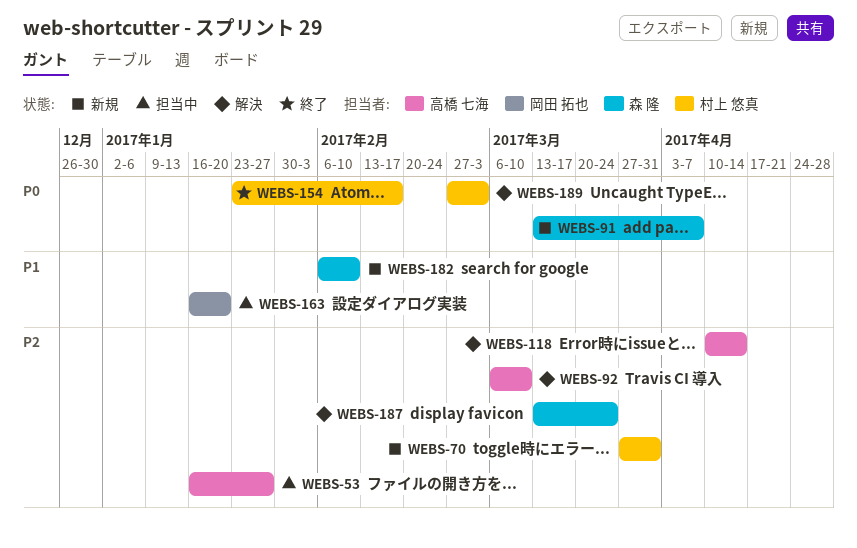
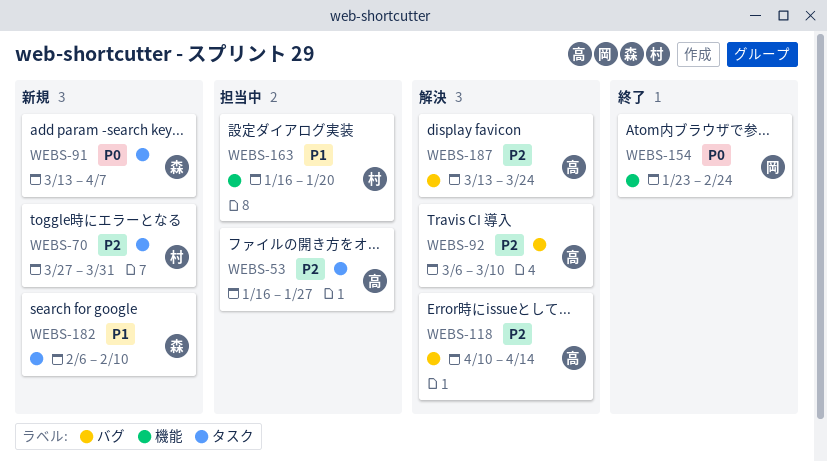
WEBS-154, owner: 村上 悠真 -> 岡田 拓也
WEBS-154, due: Feb 17 -> Feb 24
WEBS-163, owner: 岡田 拓也 -> 村上 悠真
WEBS-187, owner: 森 隆 -> 高橋 七海
WEBS-189: present -> none

